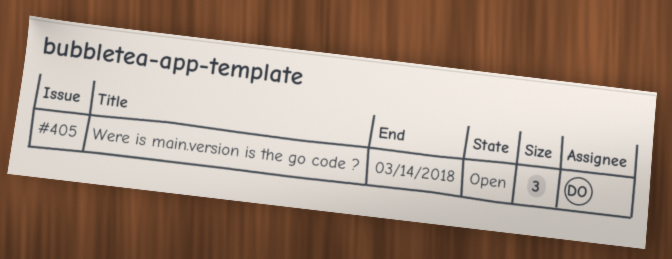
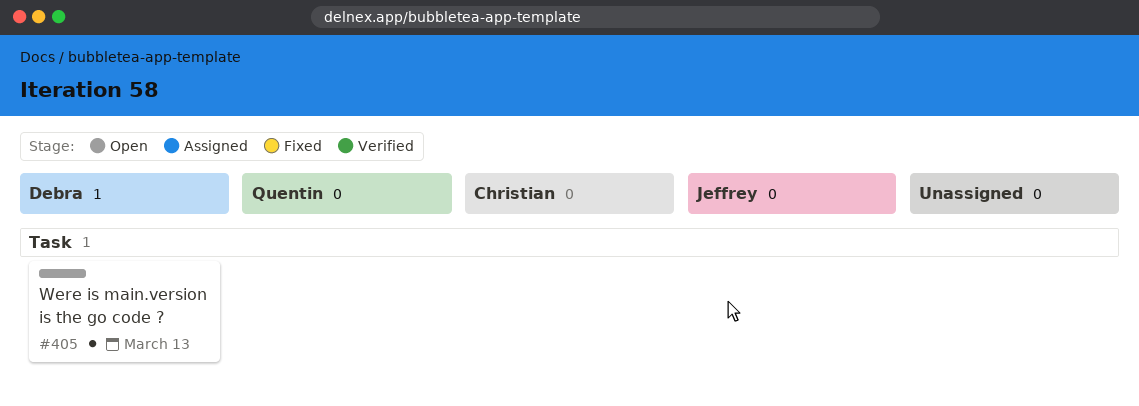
#405, estimate: 3 -> 1
#405, due: Mar 14 -> Mar 13

